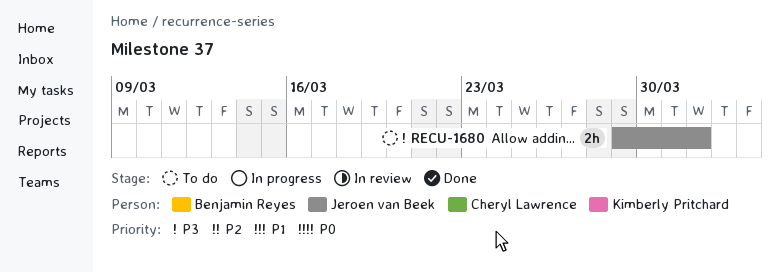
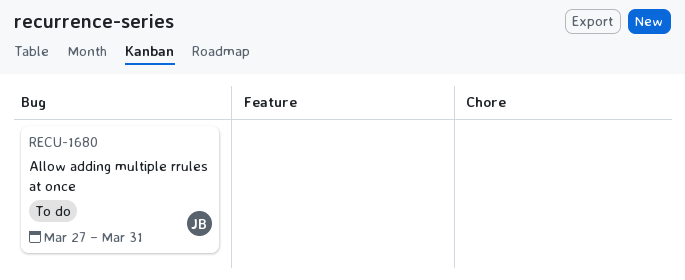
RECU-1680, start: Mar 29 -> Mar 27
RECU-1680, due: Apr 1 -> Mar 31

